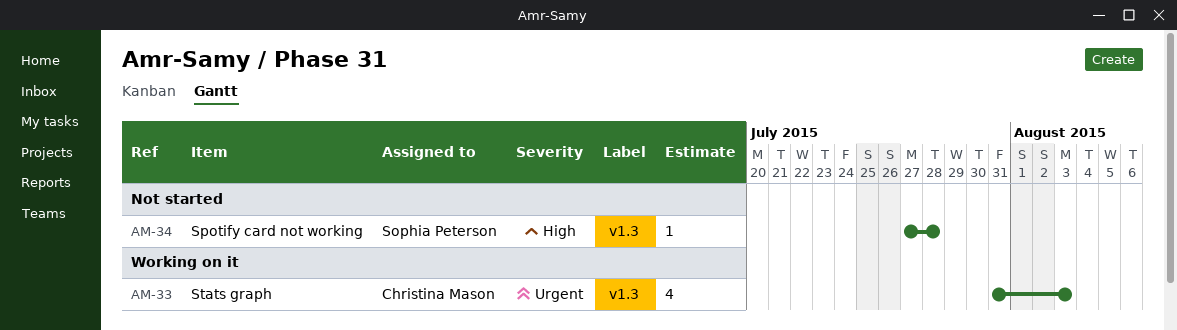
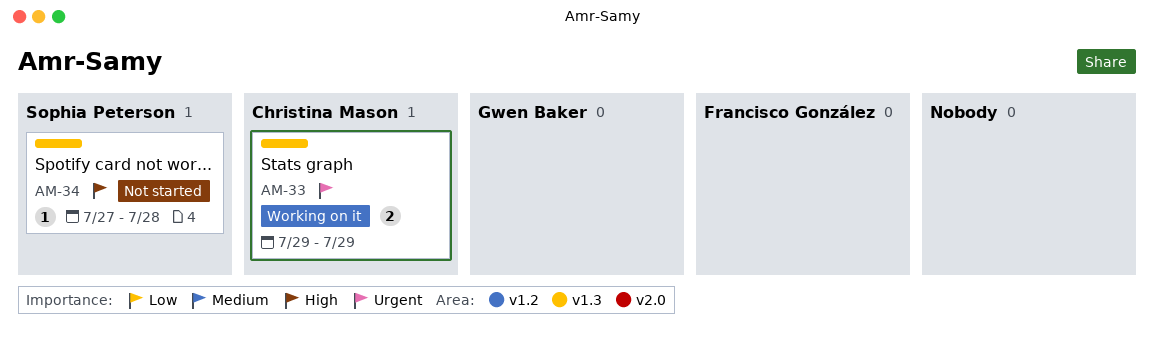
AM-33, estimate: 4 -> 2
AM-33, start: Jul 31 -> Jul 29
AM-33, due: Aug 3 -> Jul 29

